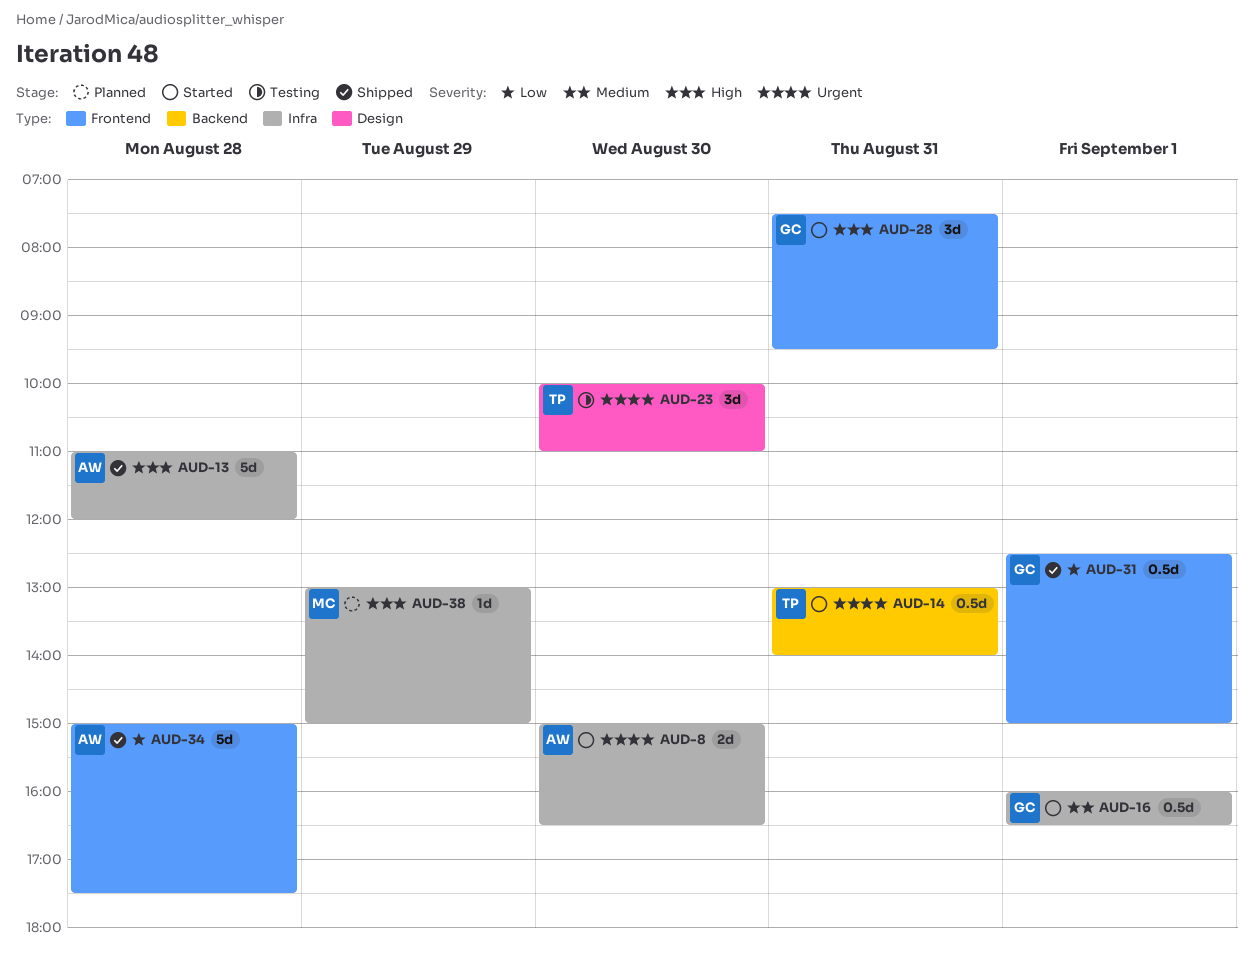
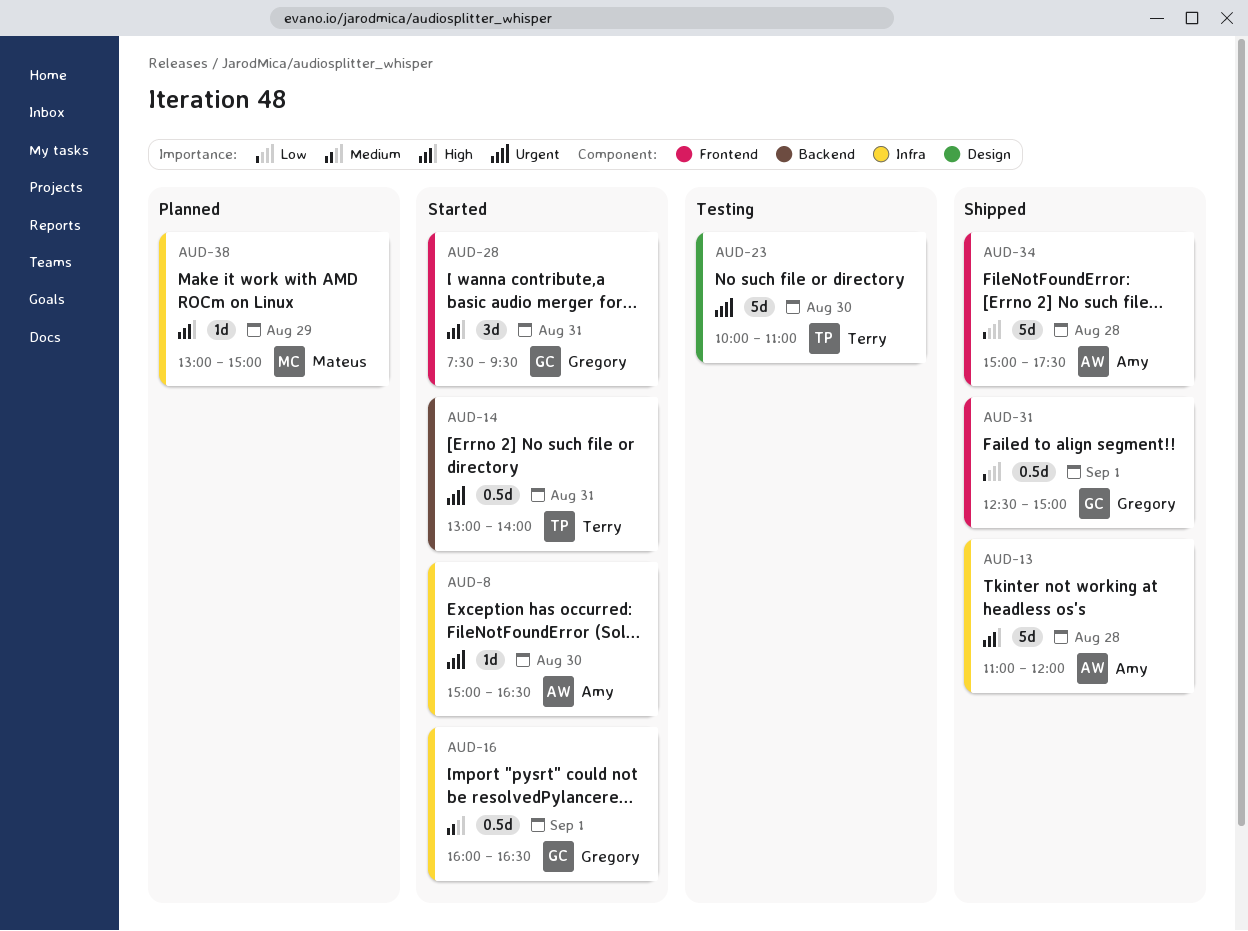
AUD-8, estimate: 2d -> 1d
AUD-23, estimate: 3d -> 5d

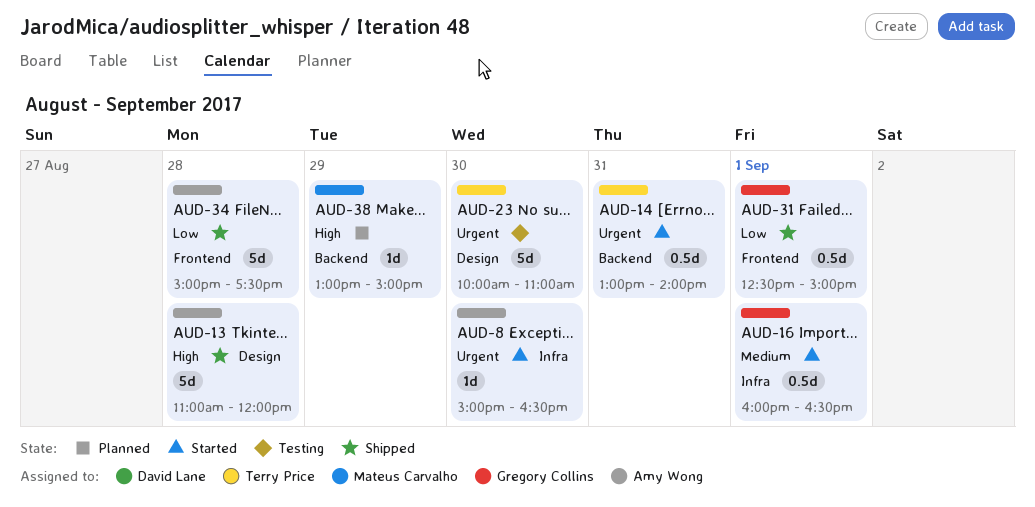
AUD-13, label: Infra -> Design
AUD-28: present -> none
AUD-38, label: Infra -> Backend

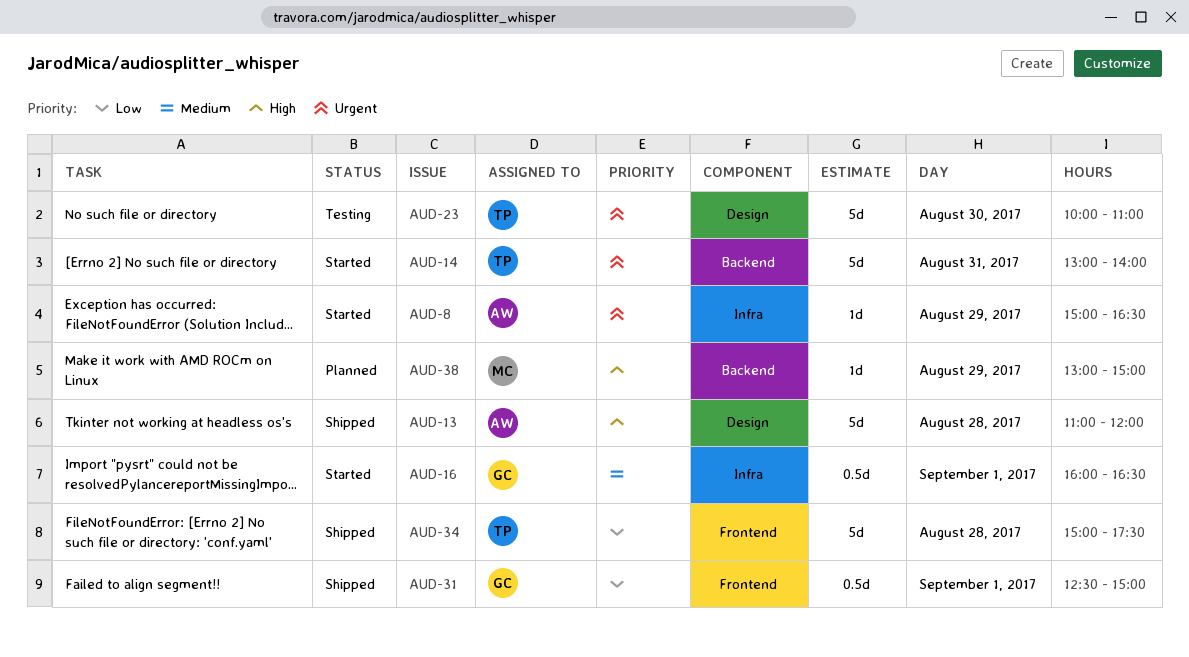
AUD-8, day: Aug 30 -> Aug 29
AUD-14, estimate: 0.5d -> 5d
AUD-34, owner: Amy Wong -> Terry Price

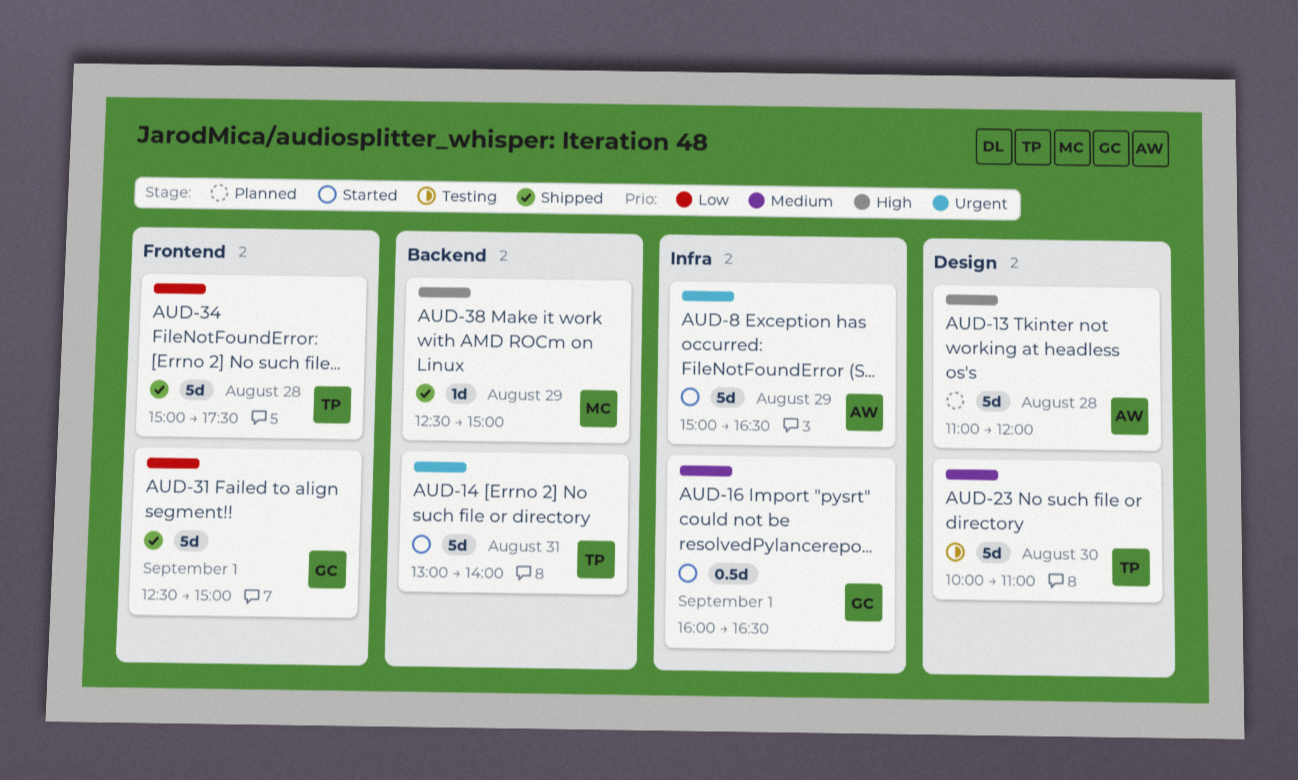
AUD-8, estimate: 1d -> 5d
AUD-13, status: Shipped -> Planned
AUD-23, priority: Urgent -> Medium
AUD-31, estimate: 0.5d -> 5d
AUD-38, status: Planned -> Shipped
AUD-38, begins: 13:00 -> 12:30

